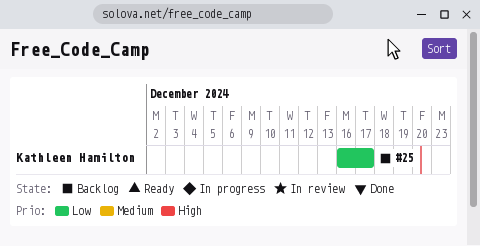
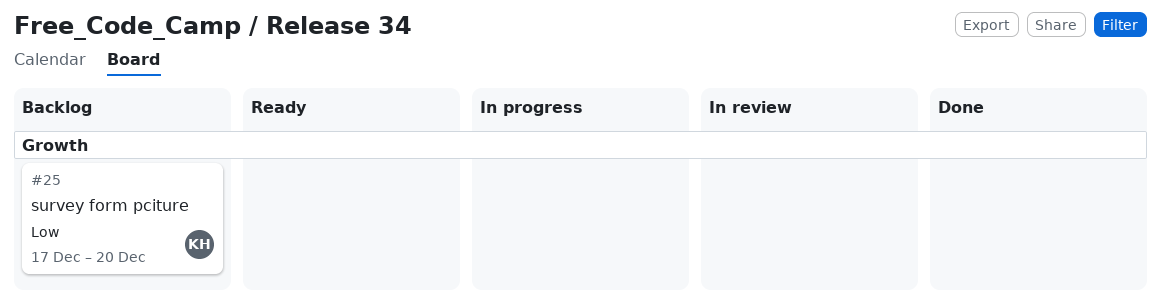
#25, start: Dec 16 -> Dec 17
#25, due: Dec 17 -> Dec 20

